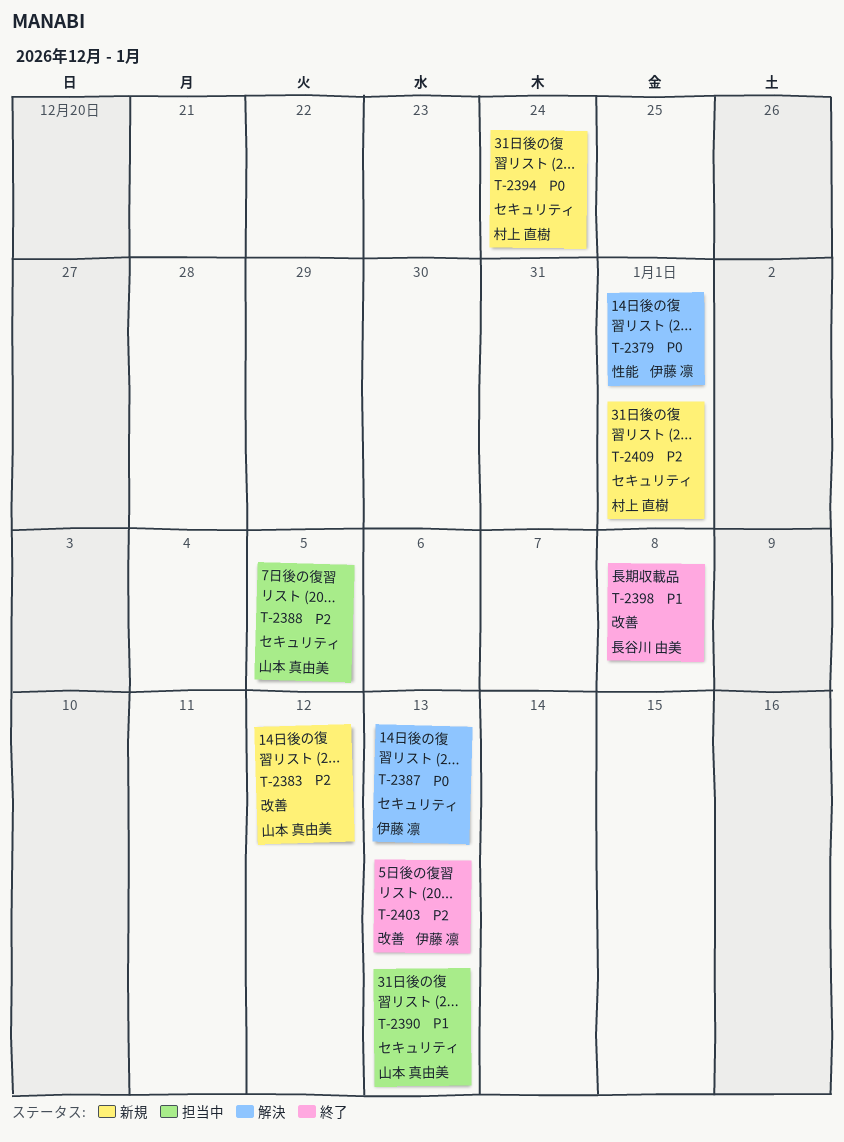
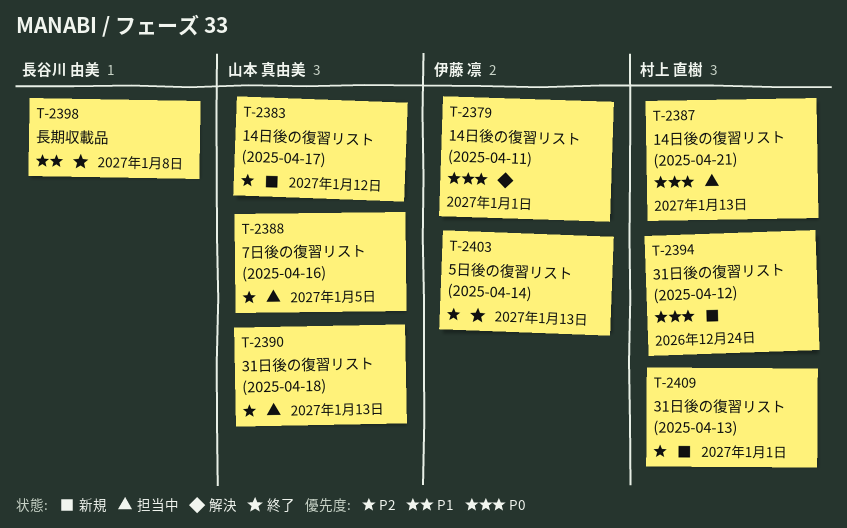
T-2387, status: 解決 -> 担当中
T-2387, owner: 伊藤 凛 -> 村上 直樹
T-2390, priority: P1 -> P2

